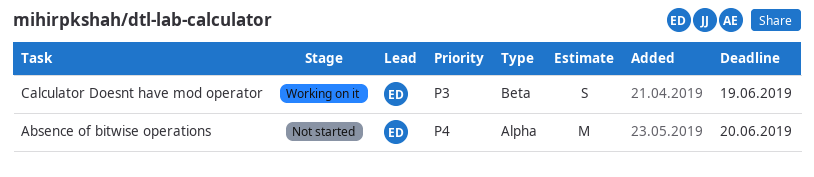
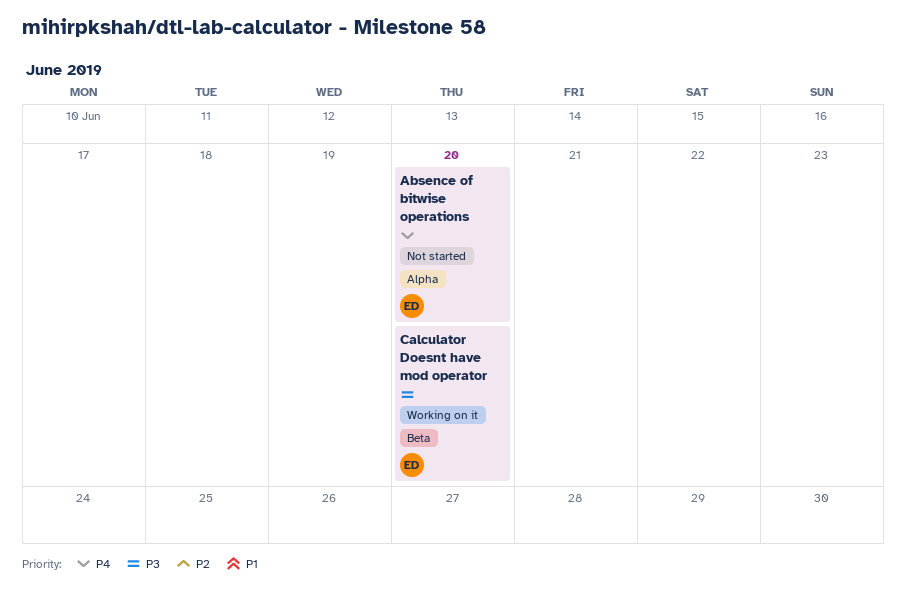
Calculator Doesnt have mod operator, due: Jun 19 -> Jun 20

